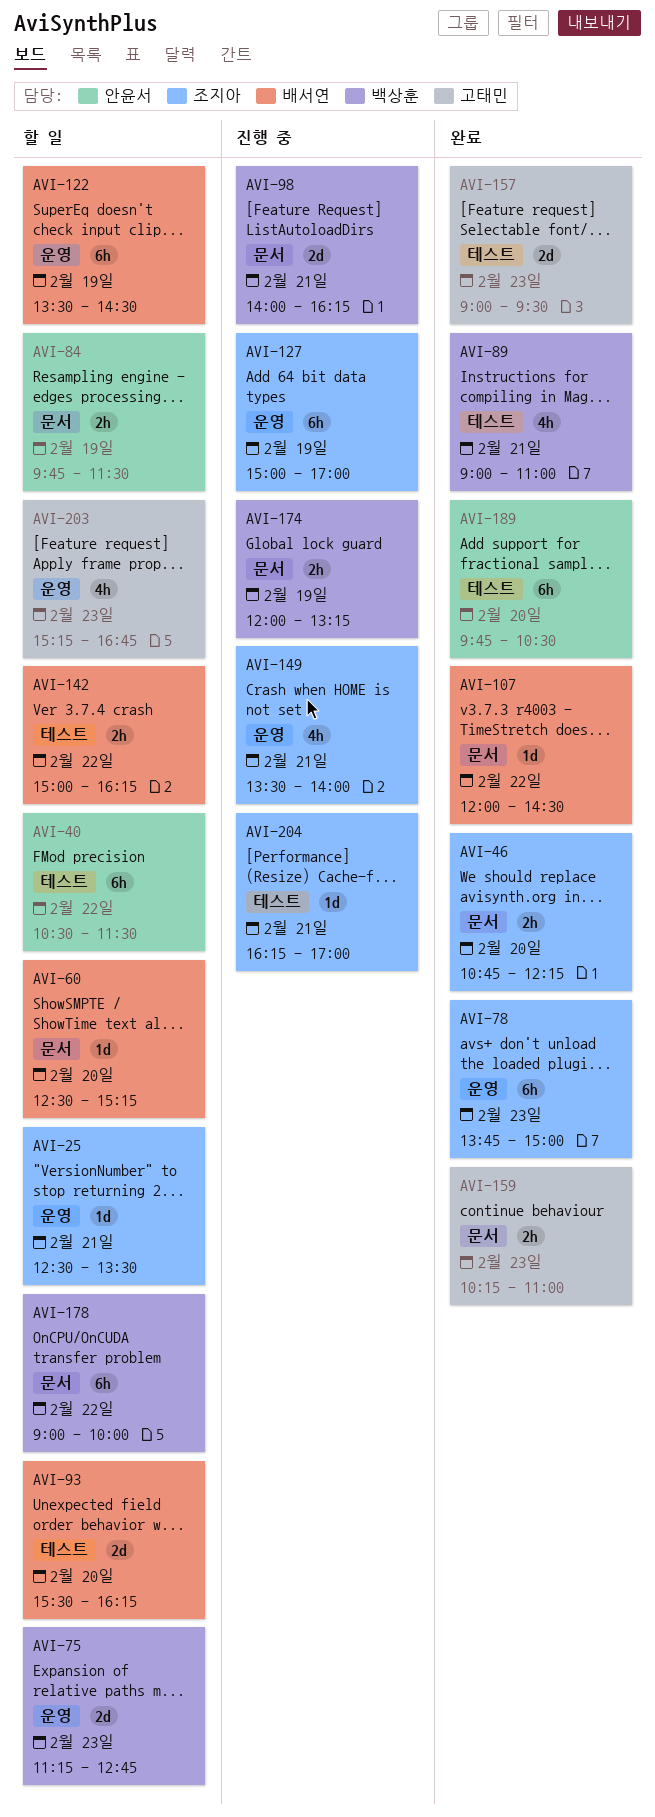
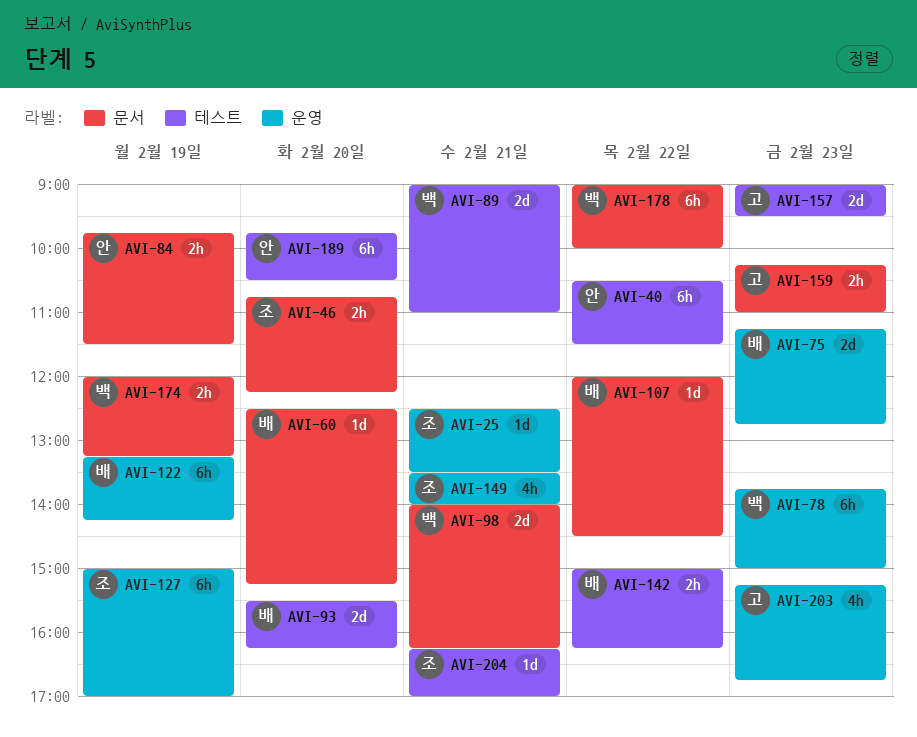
AVI-75, owner: 백상훈 -> 배서연
AVI-78, owner: 조지아 -> 백상훈
AVI-89, estimate: 4h -> 2d
AVI-122, begins: 13:30 -> 13:15
AVI-122, ends: 14:30 -> 14:15

